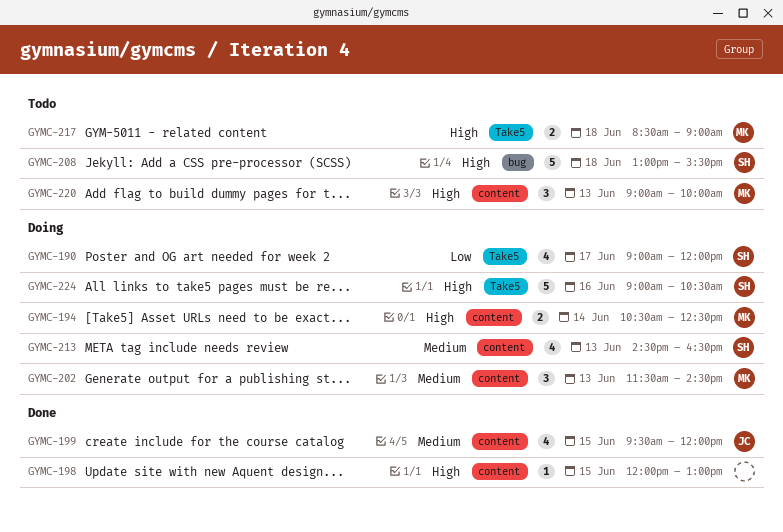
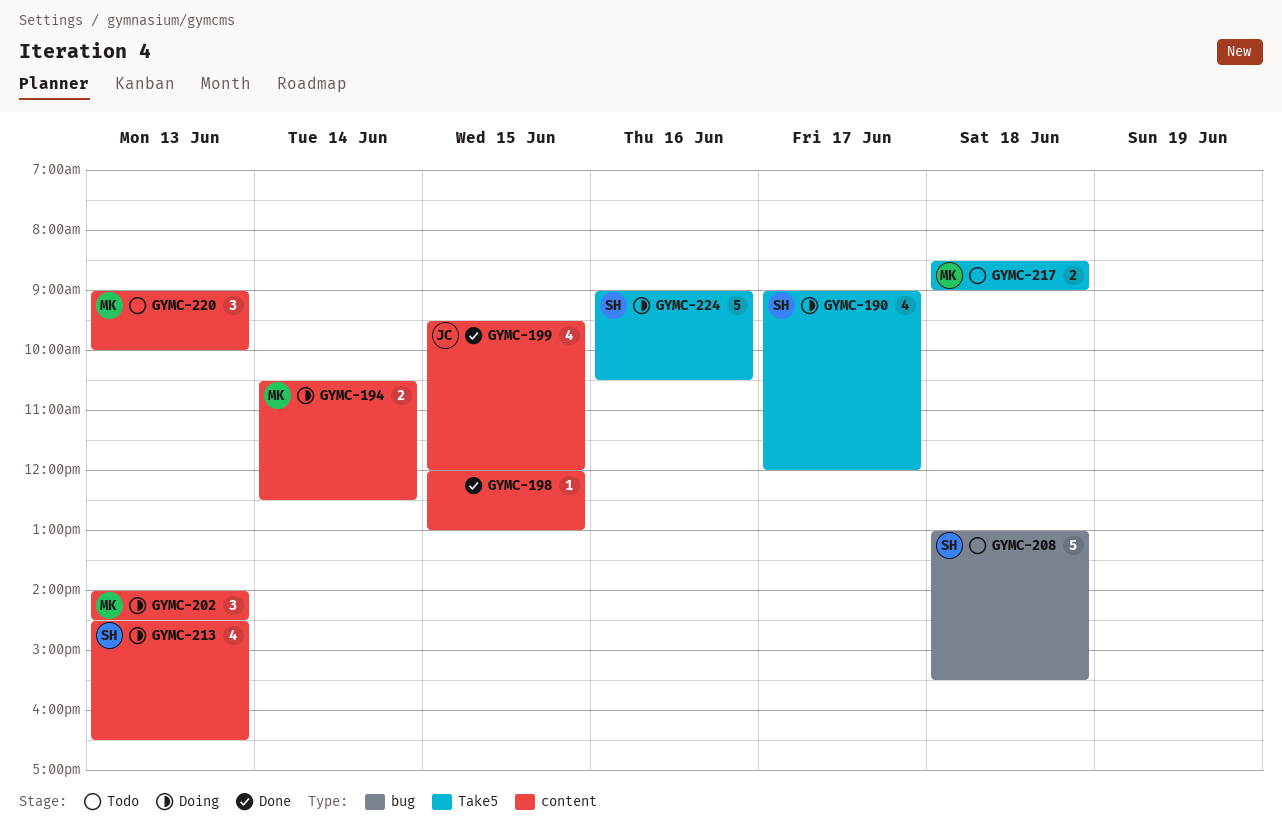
GYMC-202, begins: 11:30 -> 14:00

